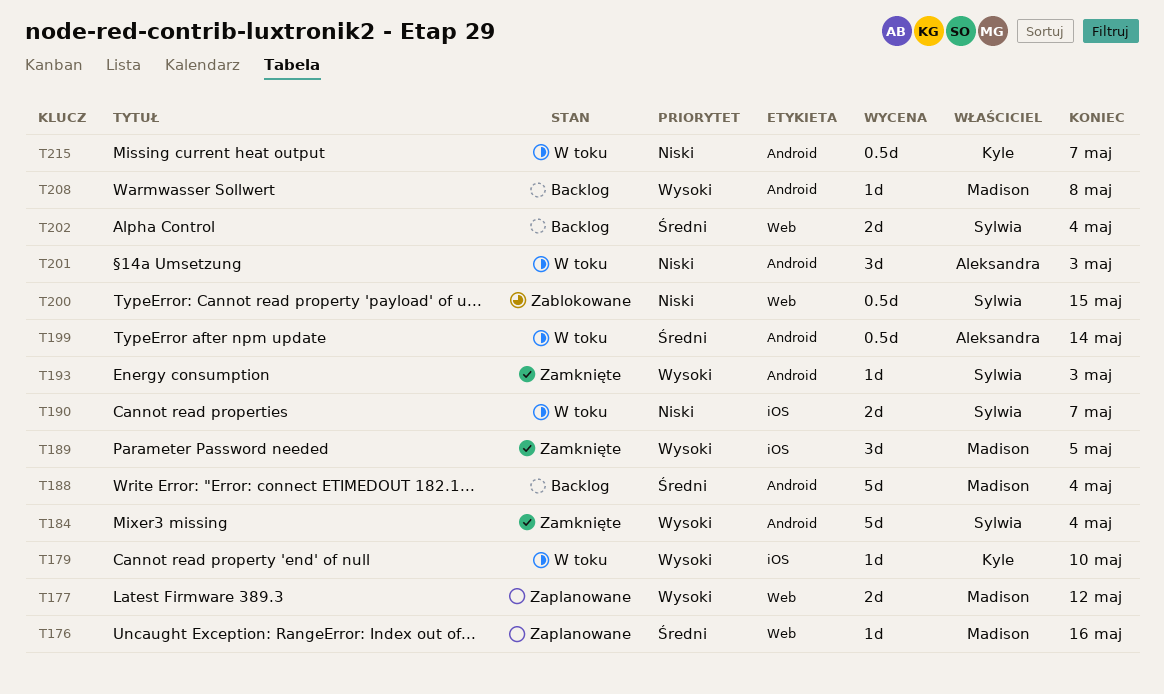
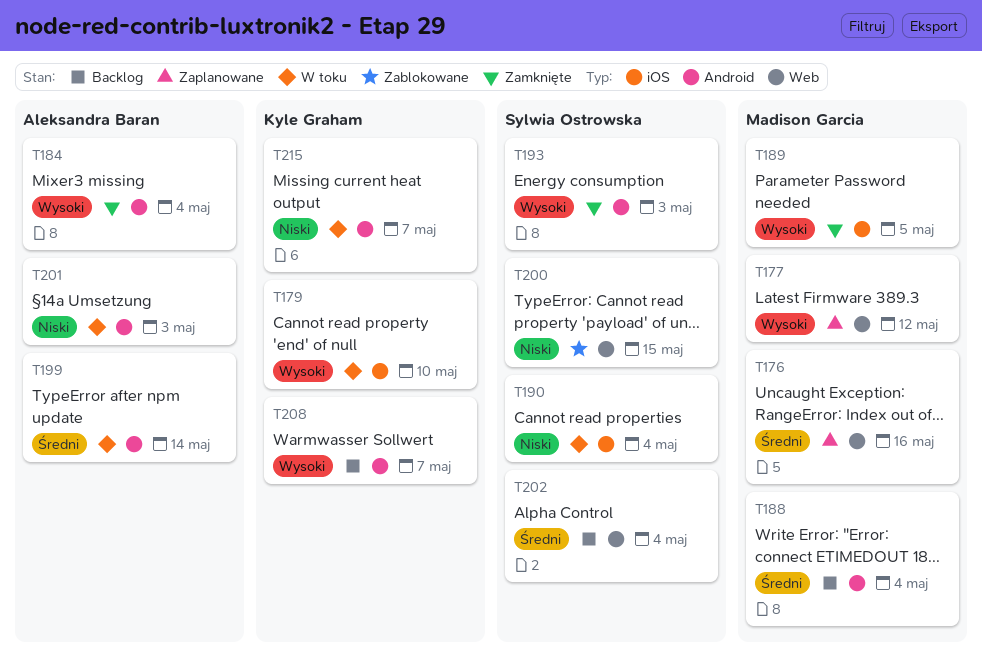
T184, owner: Sylwia Ostrowska -> Aleksandra Baran
T190, due: May 7 -> May 4
T208, owner: Madison Garcia -> Kyle Graham
T208, due: May 8 -> May 7

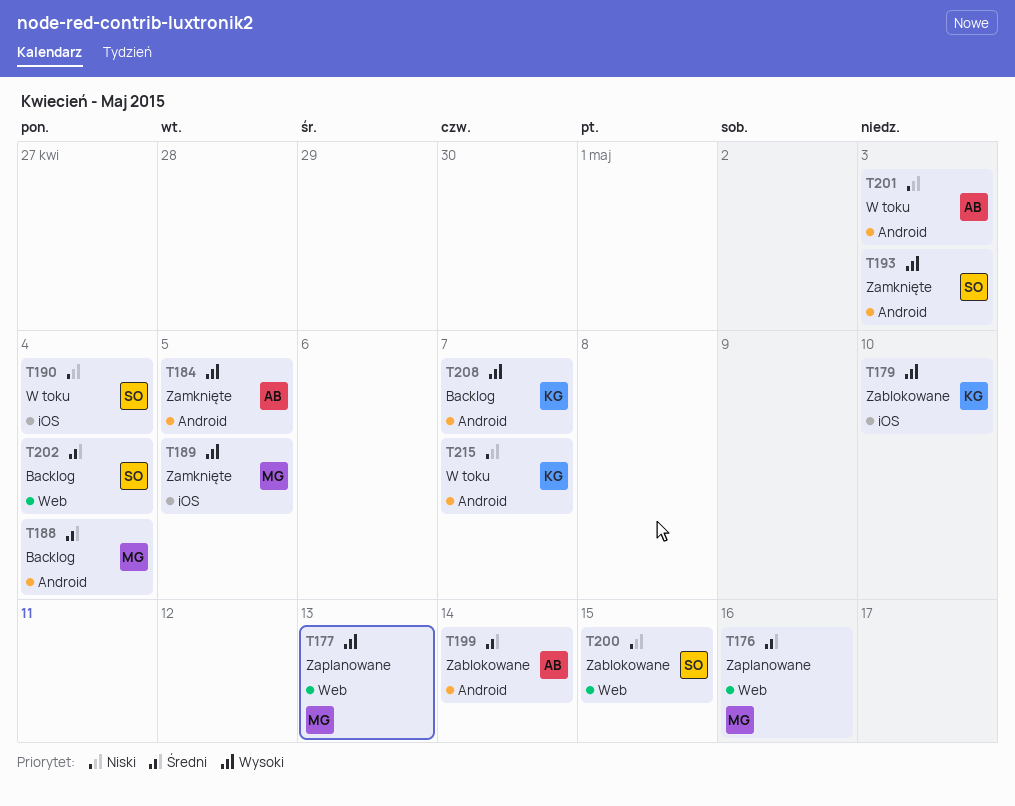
T177, due: May 12 -> May 13
T179, status: W toku -> Zablokowane
T184, due: May 4 -> May 5
T199, status: W toku -> Zablokowane

